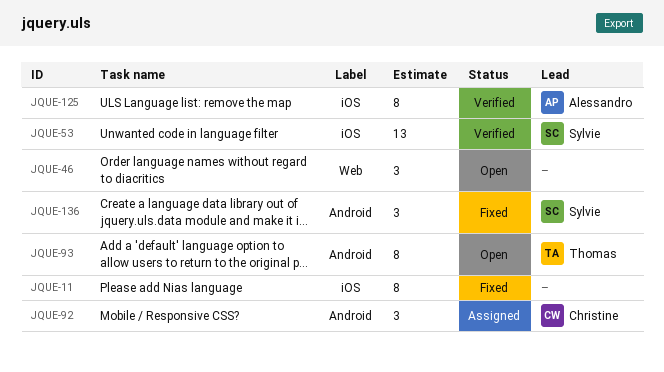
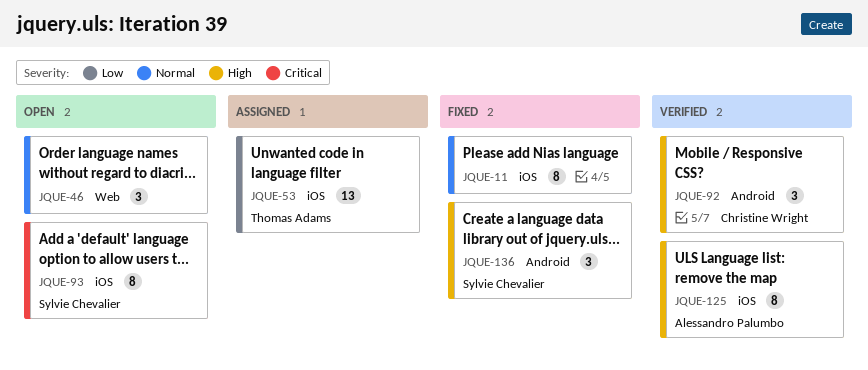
JQUE-53, status: Verified -> Assigned
JQUE-53, owner: Sylvie Chevalier -> Thomas Adams
JQUE-92, status: Assigned -> Verified
JQUE-93, owner: Thomas Adams -> Sylvie Chevalier
JQUE-93, label: Android -> iOS

